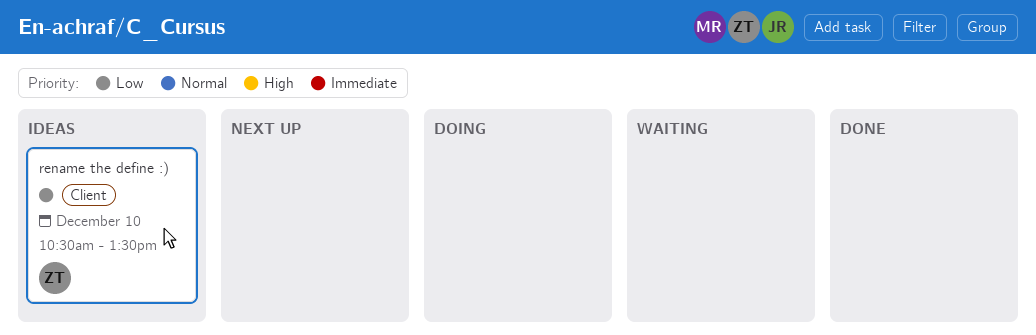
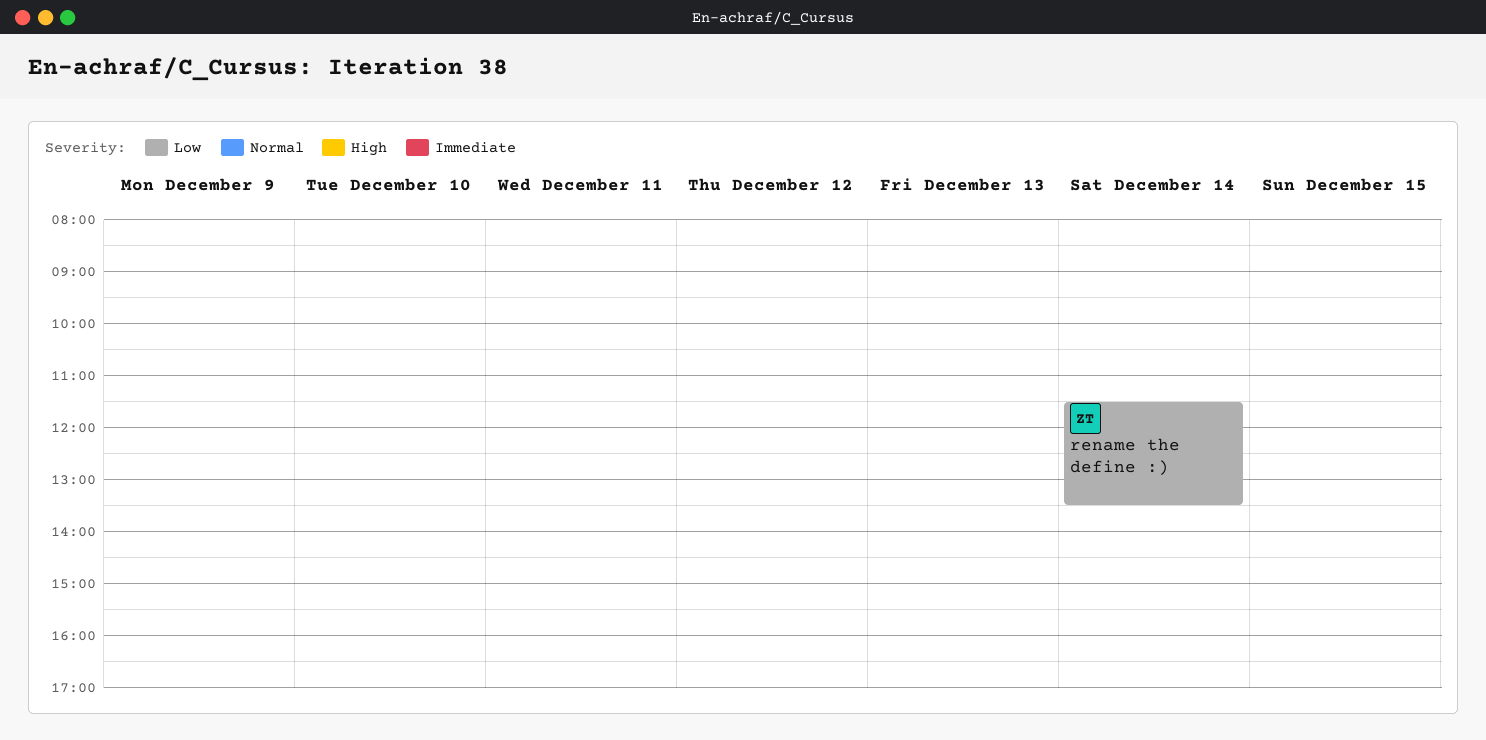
rename the define :), day: Dec 10 -> Dec 14
rename the define :), begins: 10:30 -> 11:30

